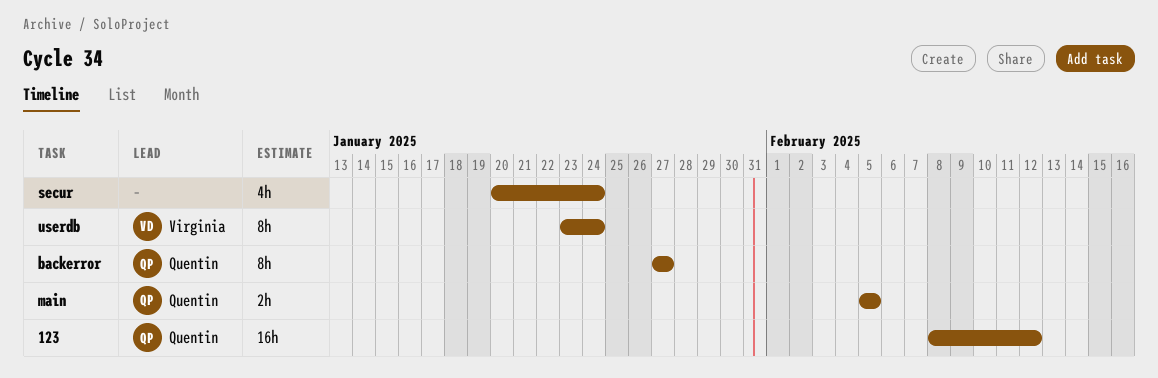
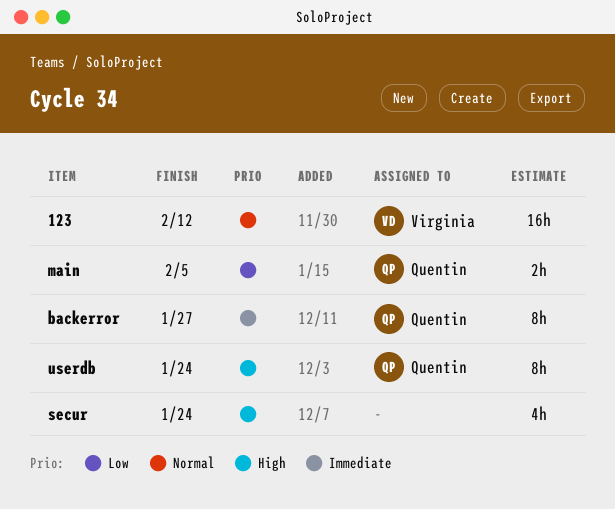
123, owner: Quentin -> Virginia
userdb, owner: Virginia -> Quentin

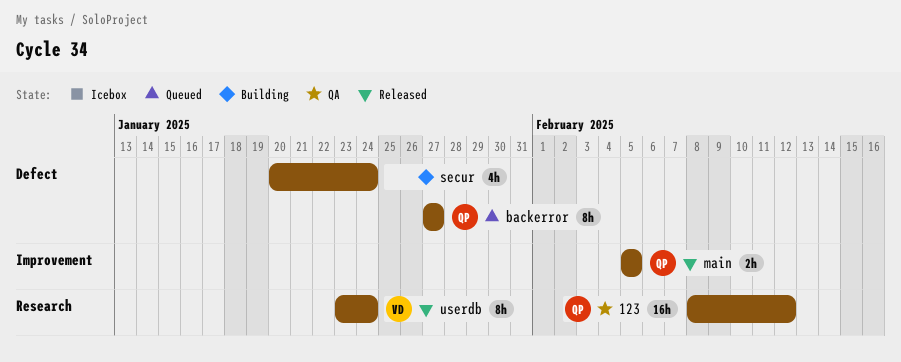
123, owner: Virginia -> Quentin
userdb, owner: Quentin -> Virginia

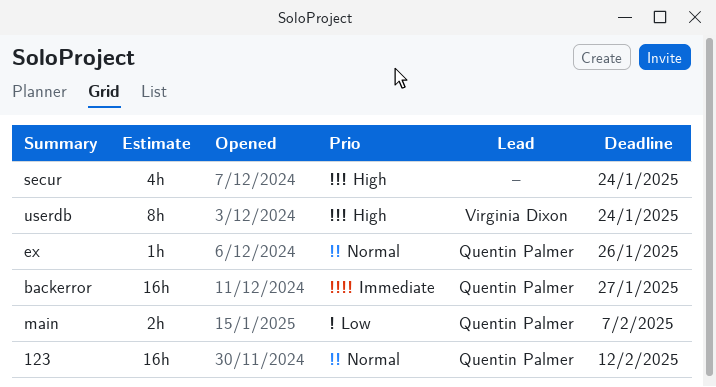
backerror, estimate: 8h -> 16h
ex: none -> present
main, due: Feb 5 -> Feb 7

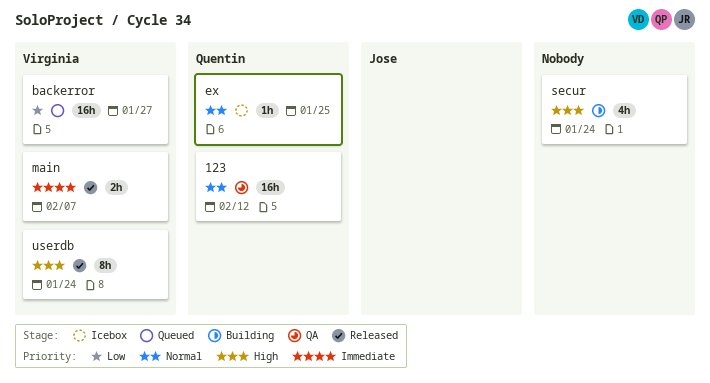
backerror, owner: Quentin Palmer -> Virginia Dixon
backerror, priority: Immediate -> Low
ex, due: Jan 26 -> Jan 25
main, owner: Quentin Palmer -> Virginia Dixon
main, priority: Low -> Immediate

